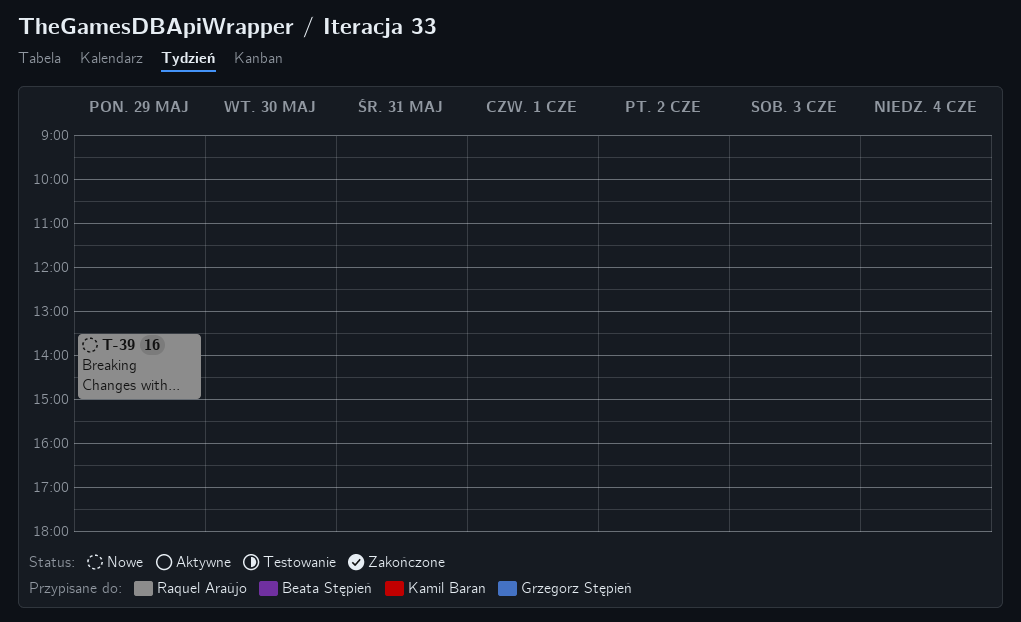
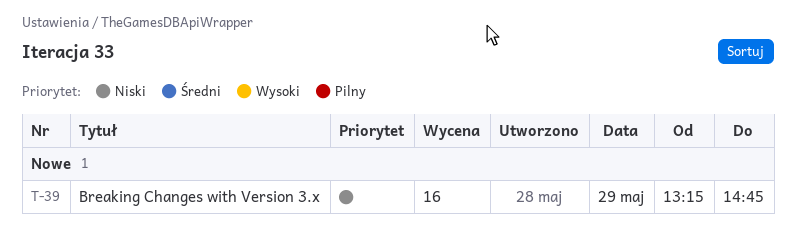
T-39, begins: 13:30 -> 13:15
T-39, ends: 15:00 -> 14:45

